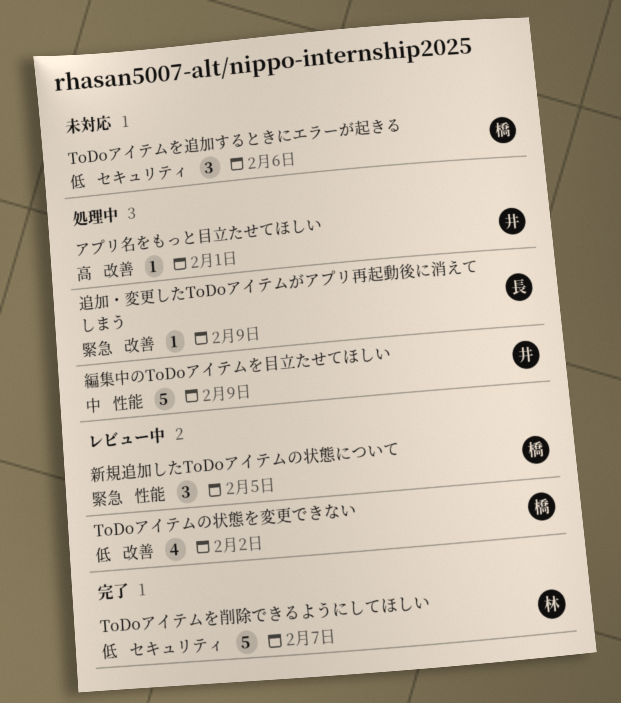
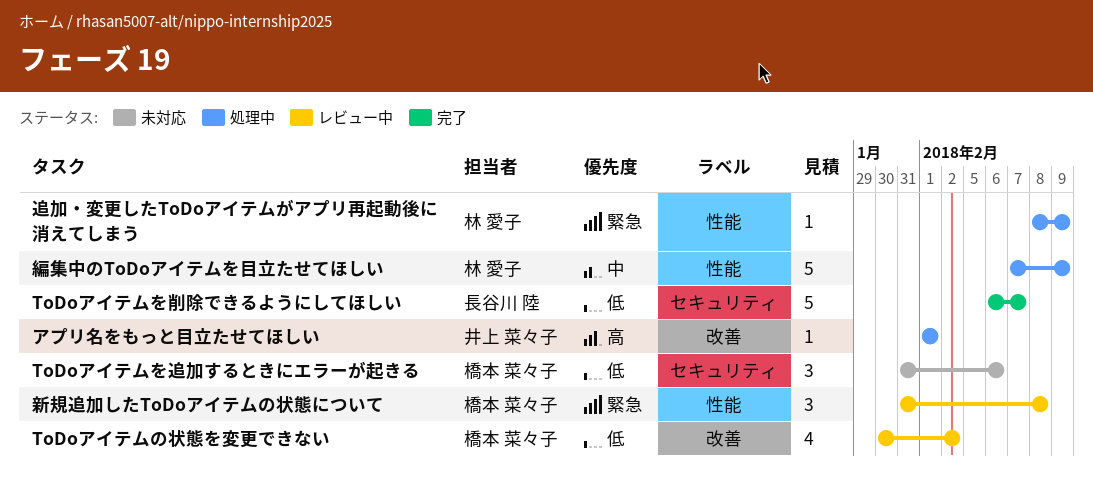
ToDoアイテムを削除できるようにしてほしい, owner: 林 愛子 -> 長谷川 陸
新規追加したToDoアイテムの状態について, due: Feb 5 -> Feb 8
編集中のToDoアイテムを目立たせてほしい, owner: 井上 菜々子 -> 林 愛子
追加・変更したToDoアイテムがアプリ再起動後に消えてしまう, owner: 長谷川 陸 -> 林 愛子
追加・変更したToDoアイテムがアプリ再起動後に消えてしまう, label: 改善 -> 性能

